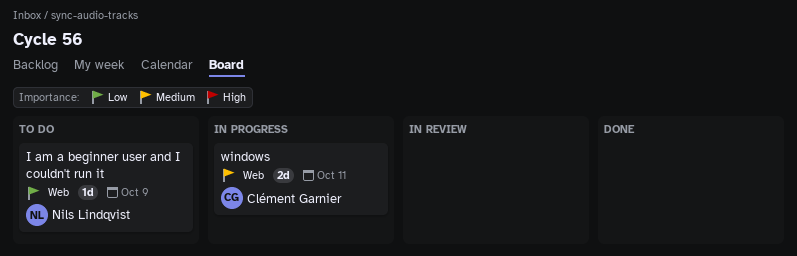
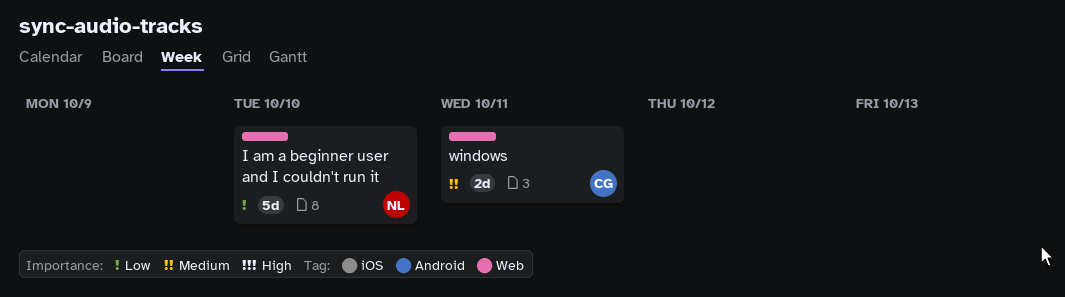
I am a beginner user and I couldn't run it, estimate: 1d -> 5d
I am a beginner user and I couldn't run it, due: Oct 9 -> Oct 10

